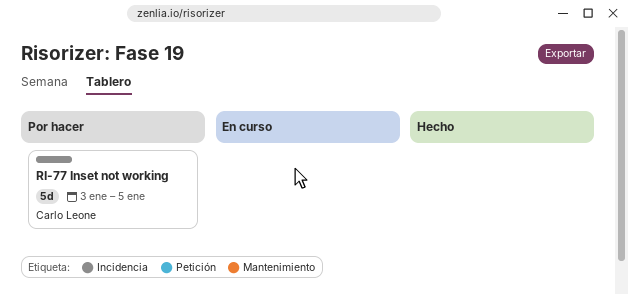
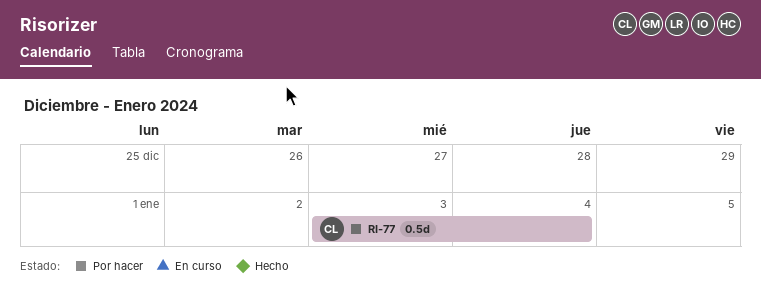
RI-77, estimate: 5d -> 0.5d
RI-77, due: Jan 5 -> Jan 4

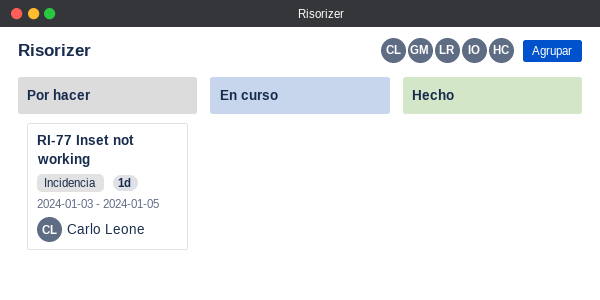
RI-77, estimate: 0.5d -> 1d
RI-77, due: Jan 4 -> Jan 5

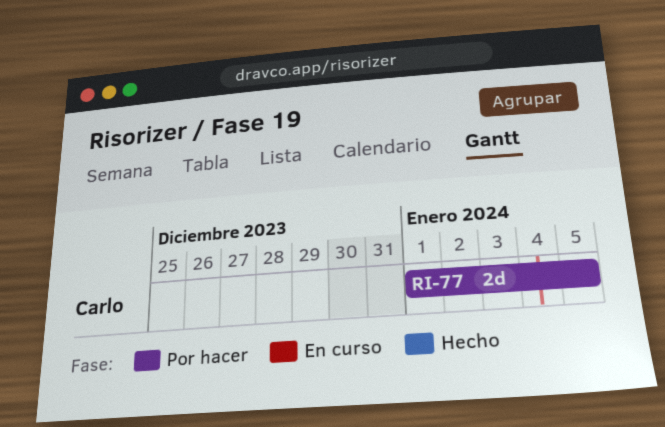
RI-77, estimate: 1d -> 2d
RI-77, start: Jan 3 -> Jan 1

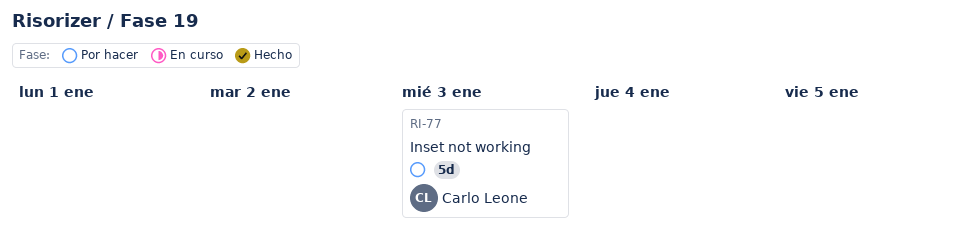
RI-77, estimate: 2d -> 5d
RI-77, due: Jan 5 -> Jan 3

